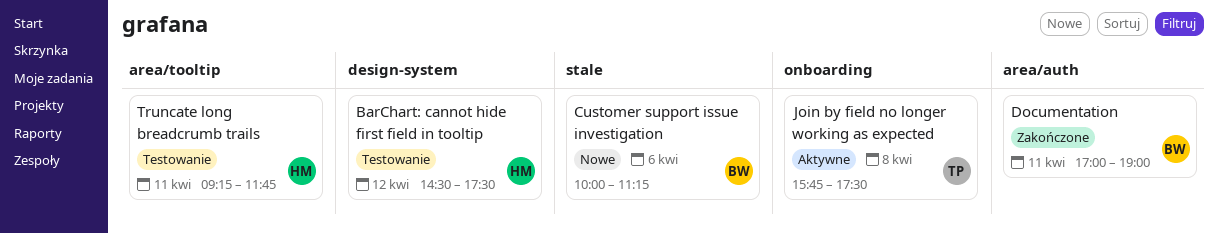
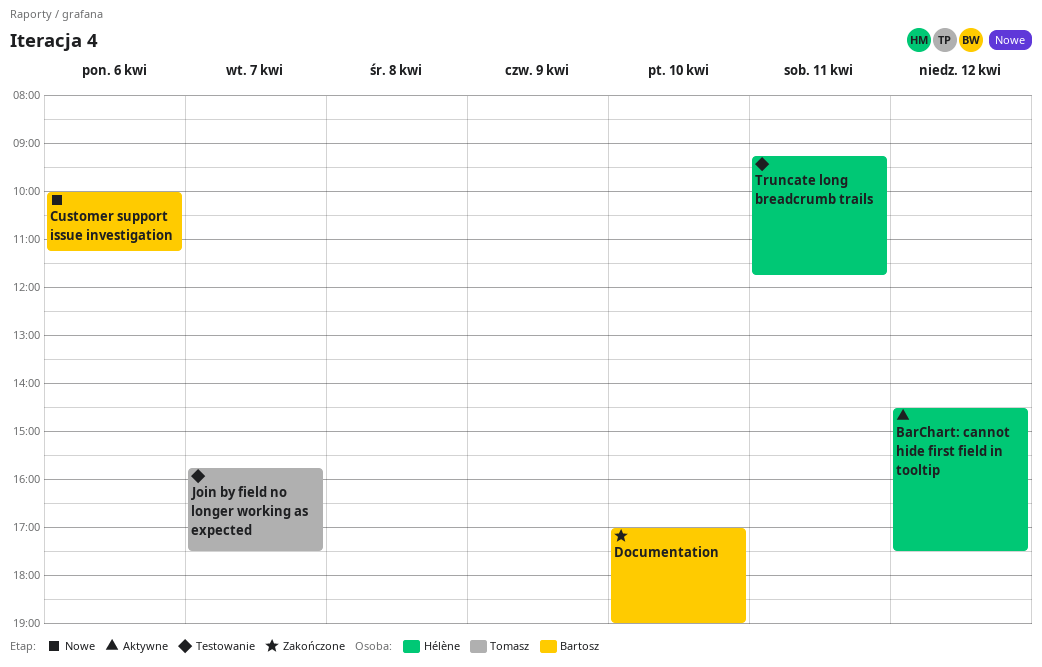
BarChart: cannot hide first field in tooltip, status: Testowanie -> Aktywne
Documentation, day: Apr 11 -> Apr 10
Join by field no longer working as expected, status: Aktywne -> Testowanie
Join by field no longer working as expected, day: Apr 8 -> Apr 7

